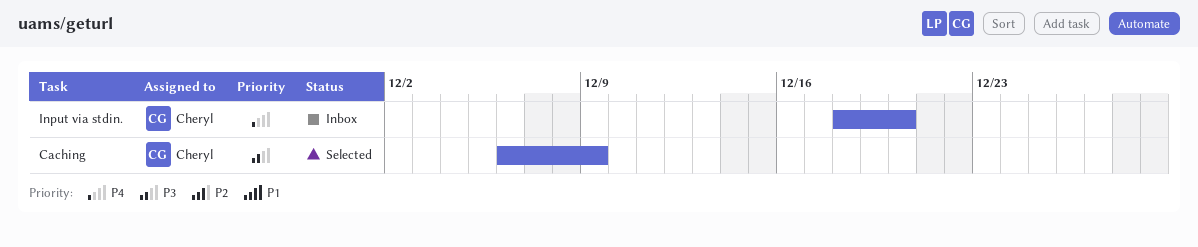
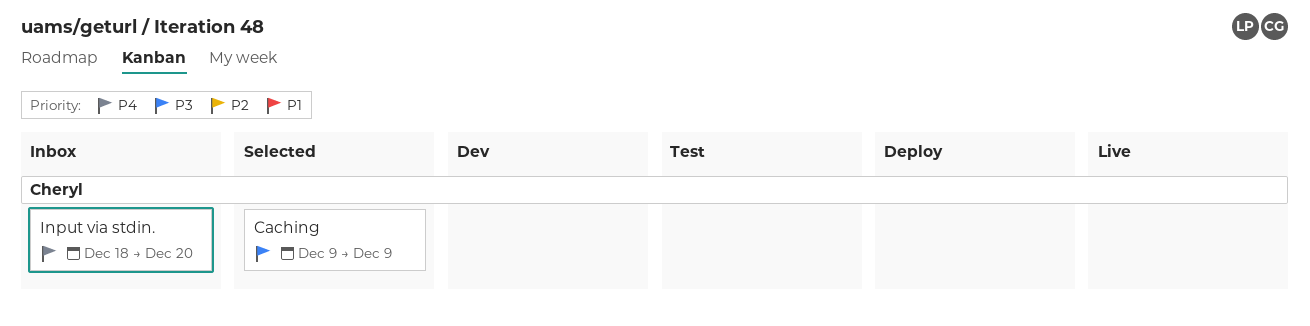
Caching, start: Dec 6 -> Dec 9

